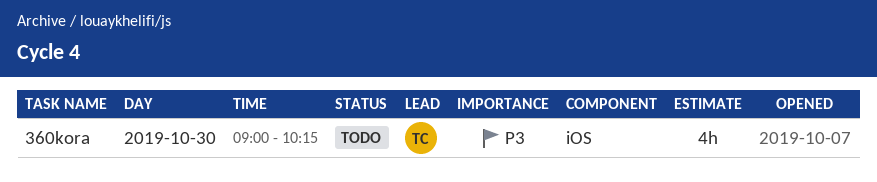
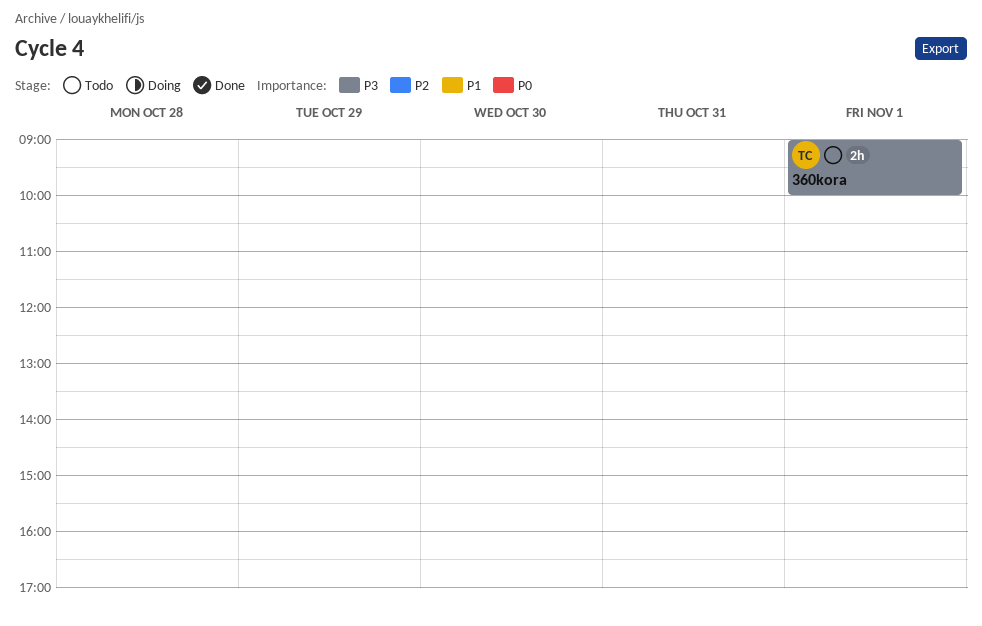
360kora, estimate: 4h -> 2h
360kora, day: Oct 30 -> Nov 1
360kora, ends: 10:15 -> 10:00

